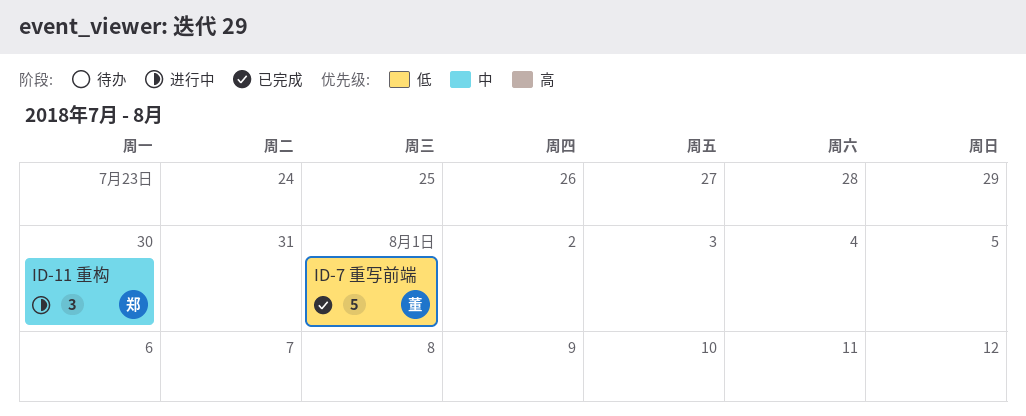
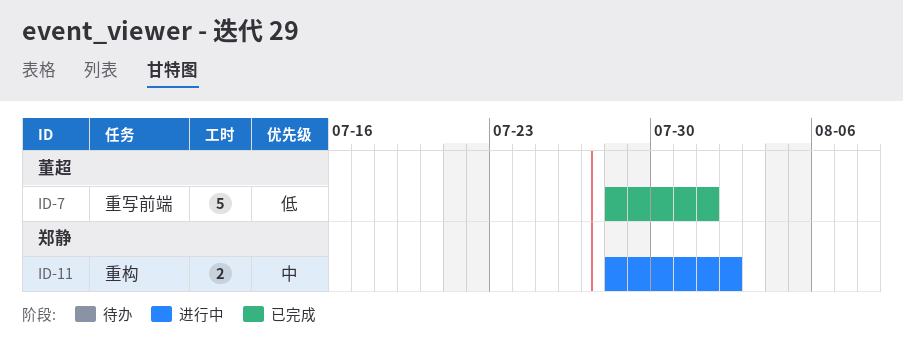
ID-11, estimate: 3 -> 2
ID-11, due: Jul 30 -> Aug 2

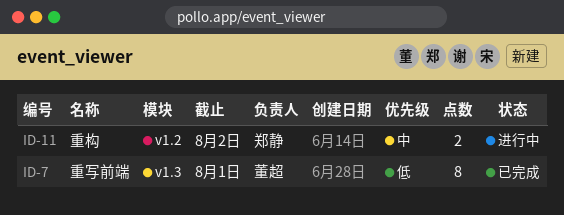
ID-7, estimate: 5 -> 8

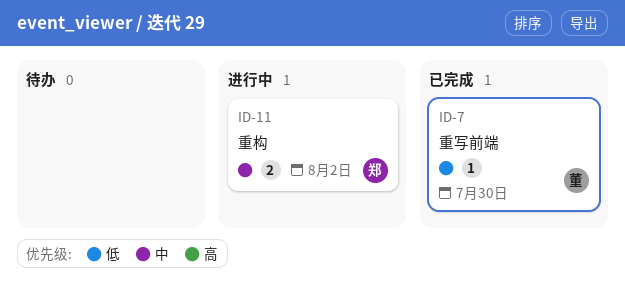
ID-7, estimate: 8 -> 1
ID-7, due: Aug 1 -> Jul 30

